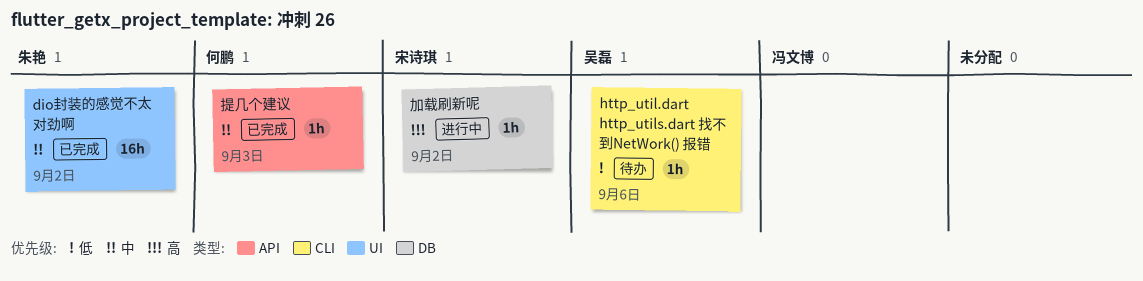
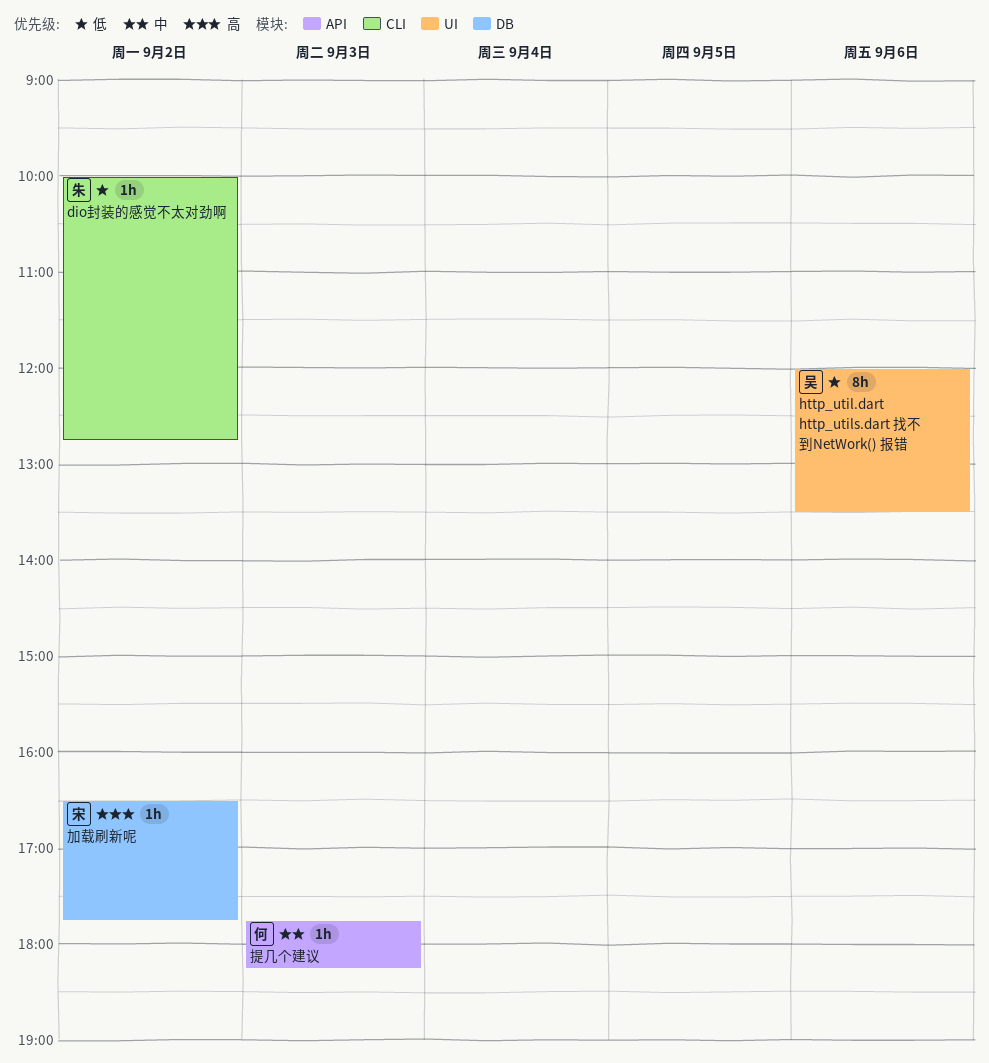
dio封装的感觉不太对劲啊, priority: 中 -> 低
dio封装的感觉不太对劲啊, label: UI -> CLI
dio封装的感觉不太对劲啊, estimate: 16h -> 1h
http_util.dart http_utils.dart 找不到NetWork() 报错, label: CLI -> UI
http_util.dart http_utils.dart 找不到NetWork() 报错, estimate: 1h -> 8h

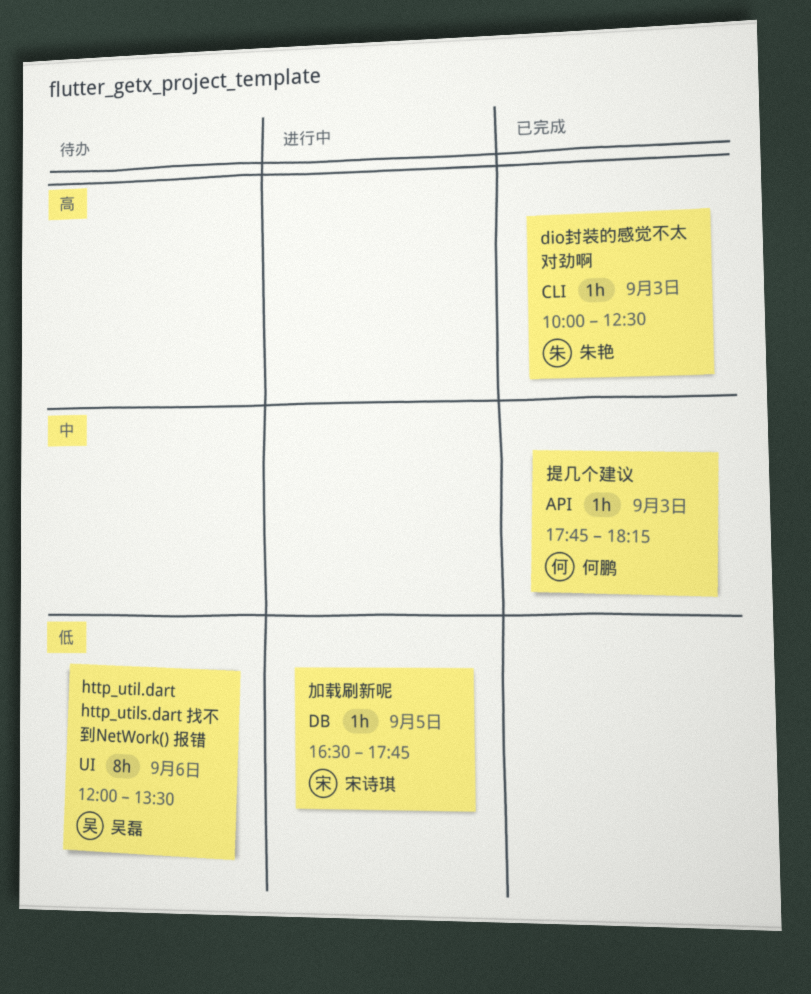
dio封装的感觉不太对劲啊, priority: 低 -> 高
dio封装的感觉不太对劲啊, day: Sep 2 -> Sep 3
dio封装的感觉不太对劲啊, ends: 12:45 -> 12:30
加载刷新呢, priority: 高 -> 低
加载刷新呢, day: Sep 2 -> Sep 5

